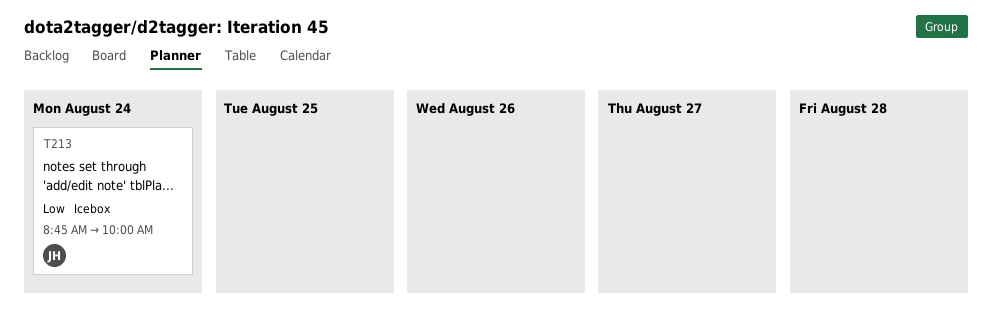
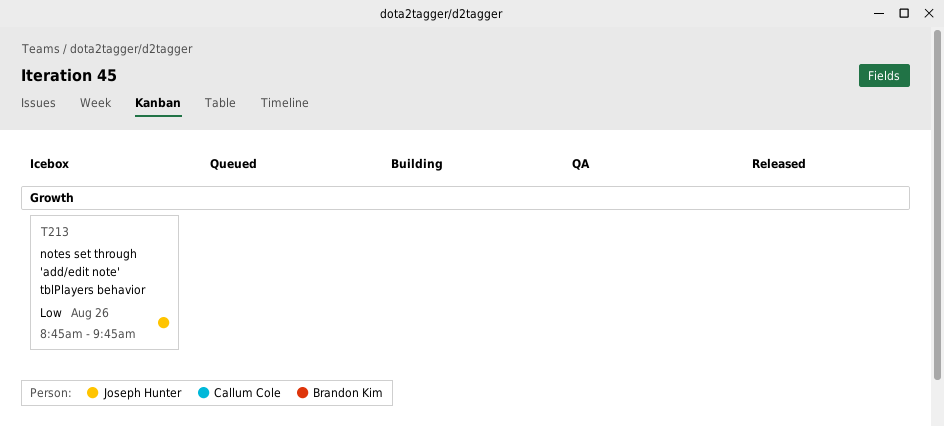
T213, day: Aug 24 -> Aug 26
T213, ends: 10:00 -> 09:45

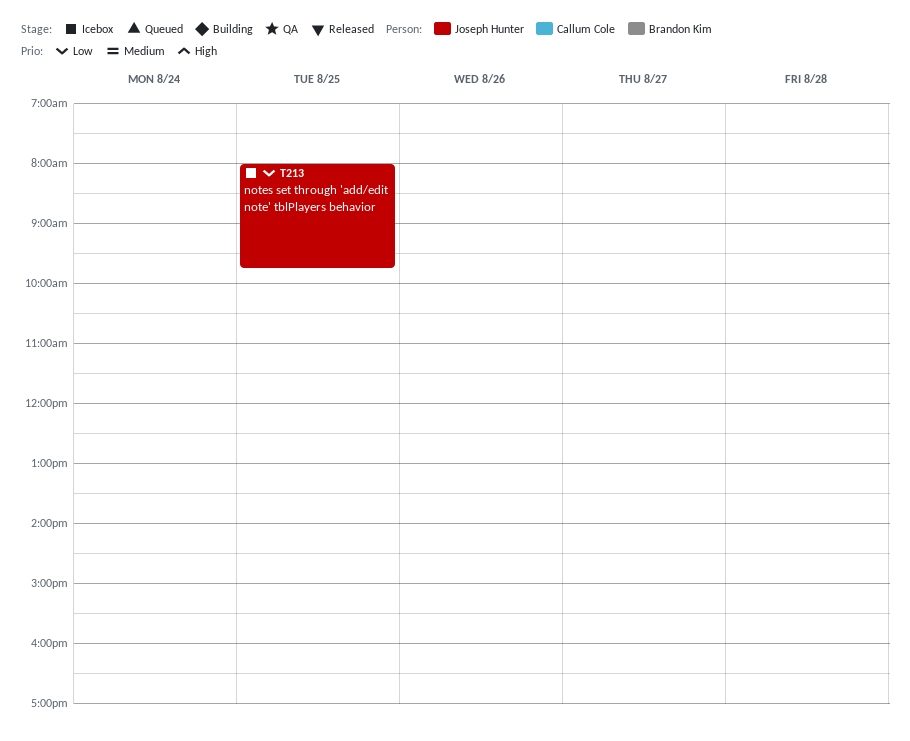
T213, day: Aug 26 -> Aug 25
T213, begins: 08:45 -> 08:00

